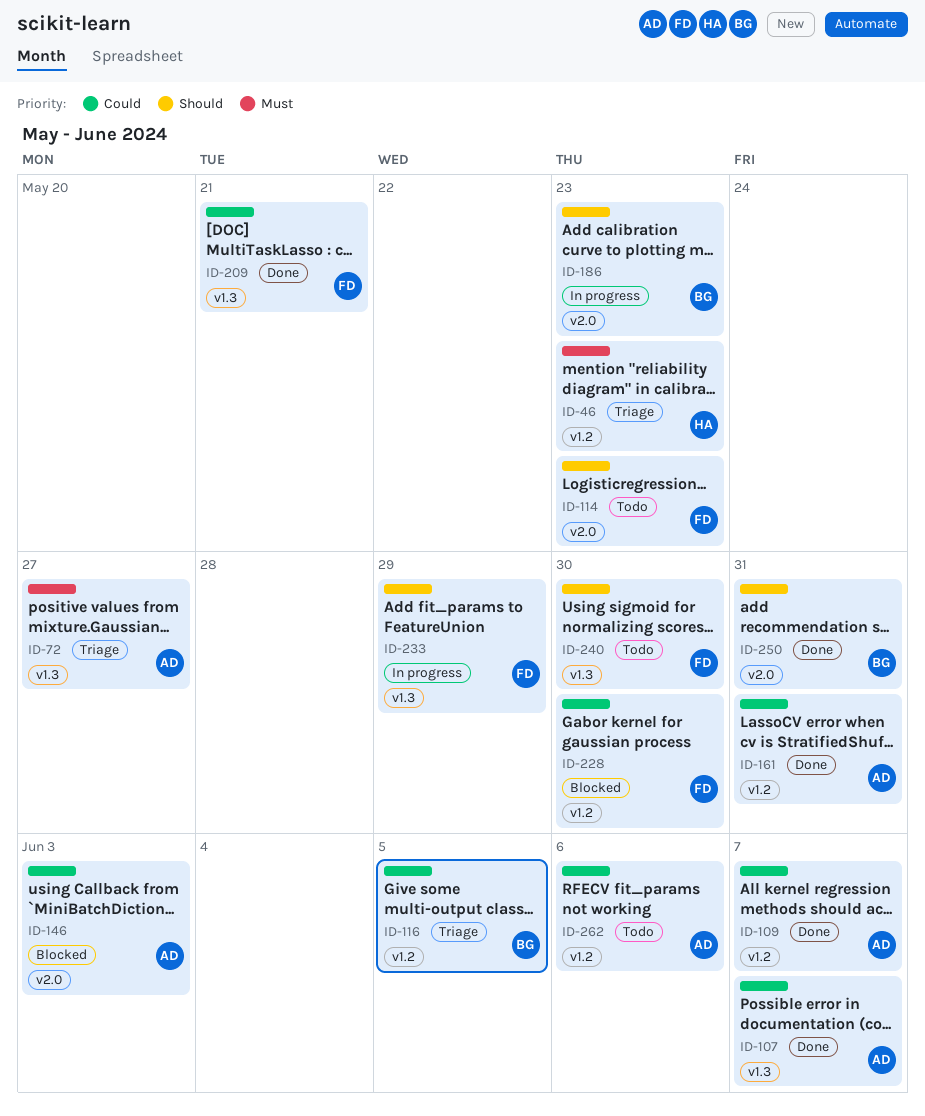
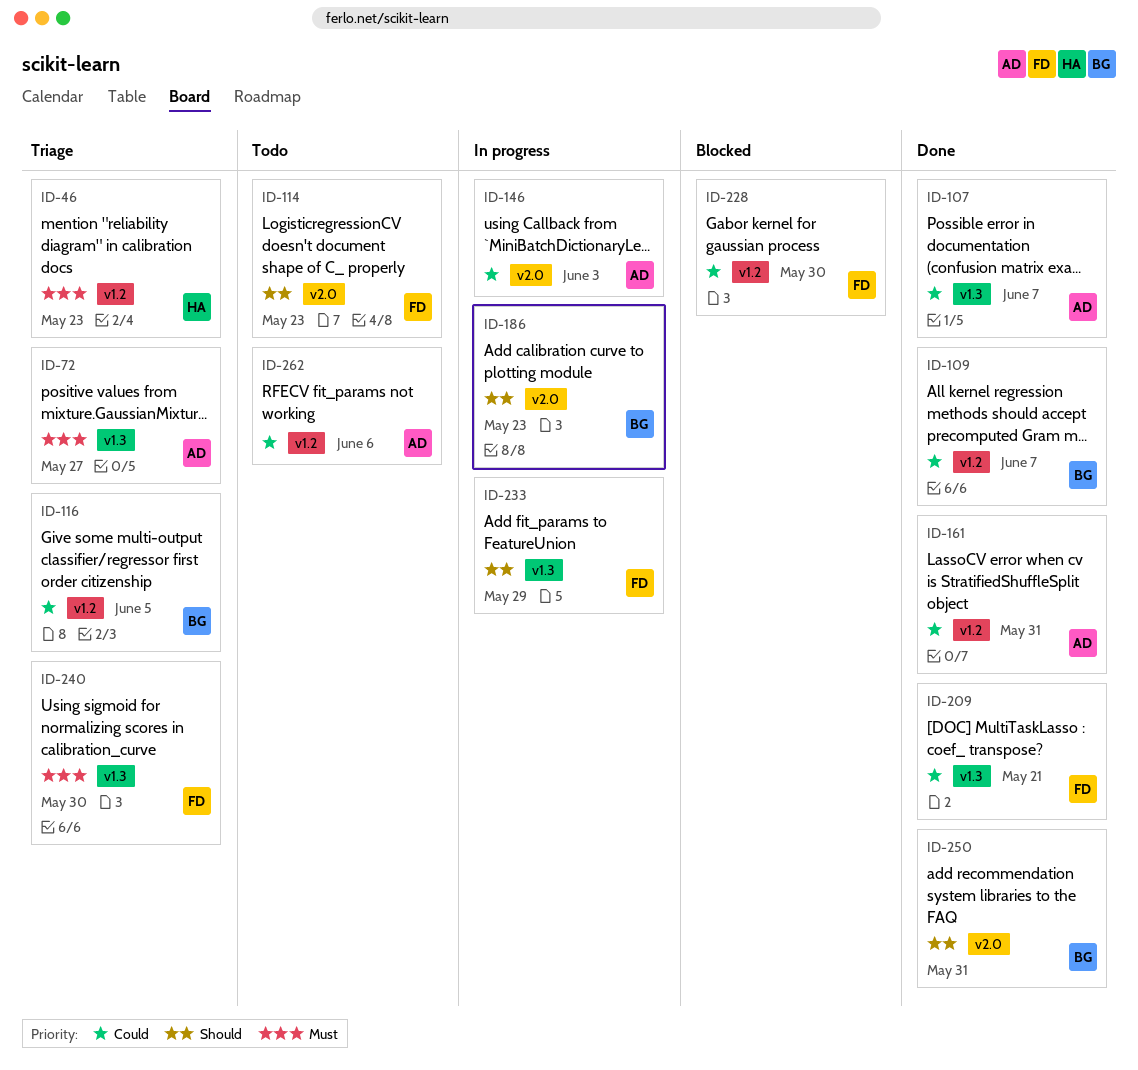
ID-109, owner: AD -> BG
ID-146, status: Blocked -> In progress
ID-240, status: Todo -> Triage
ID-240, priority: Should -> Must

